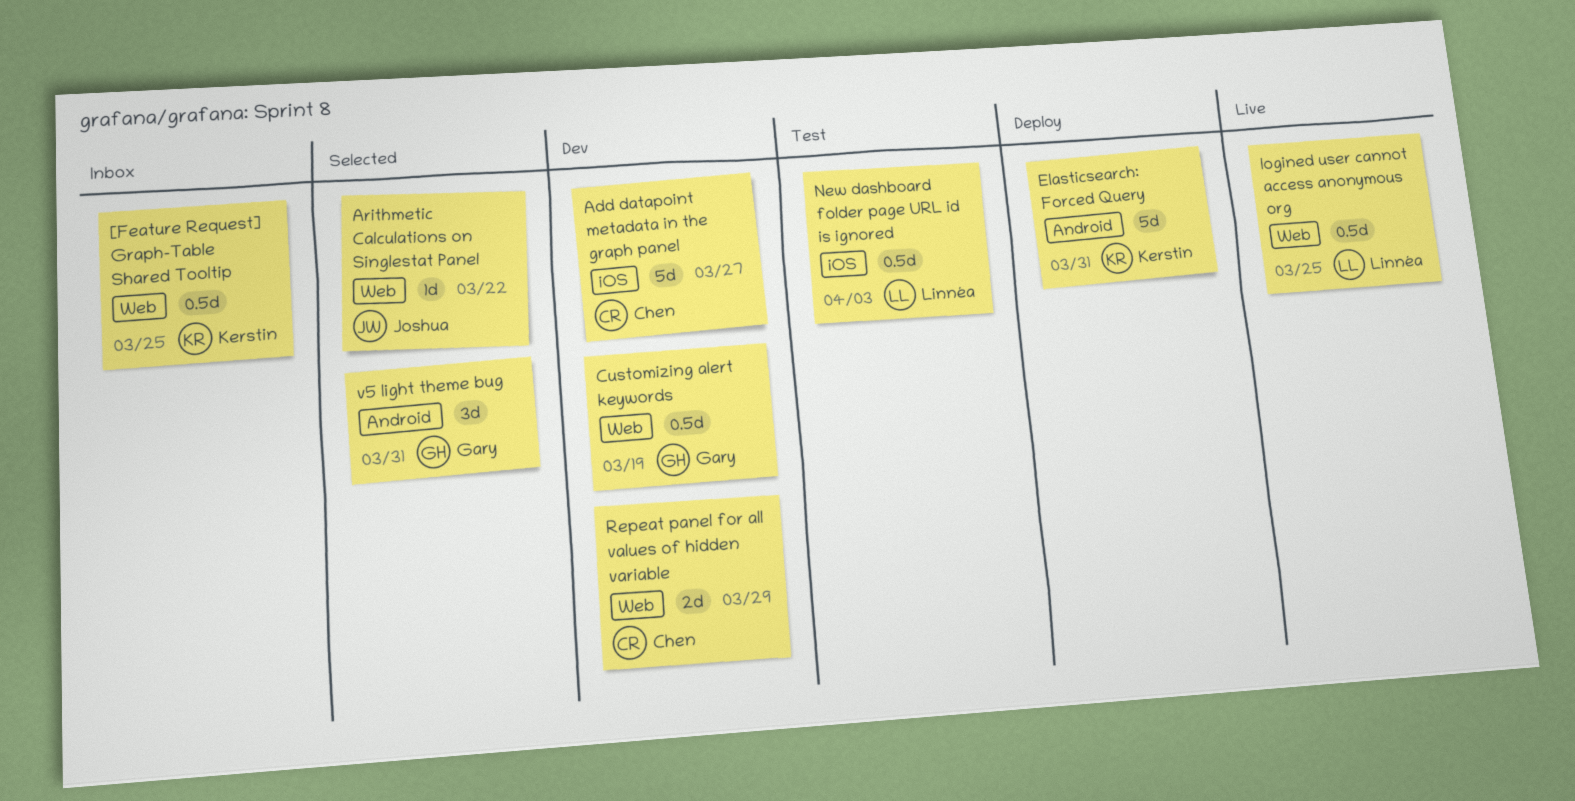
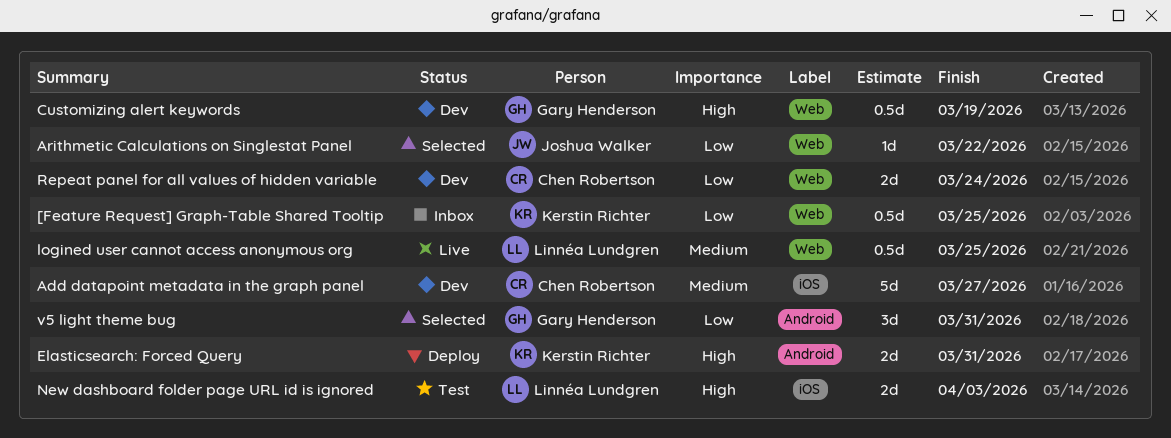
Elasticsearch: Forced Query, estimate: 5d -> 2d
New dashboard folder page URL id is ignored, estimate: 0.5d -> 2d
Repeat panel for all values of hidden variable, due: Mar 29 -> Mar 24

